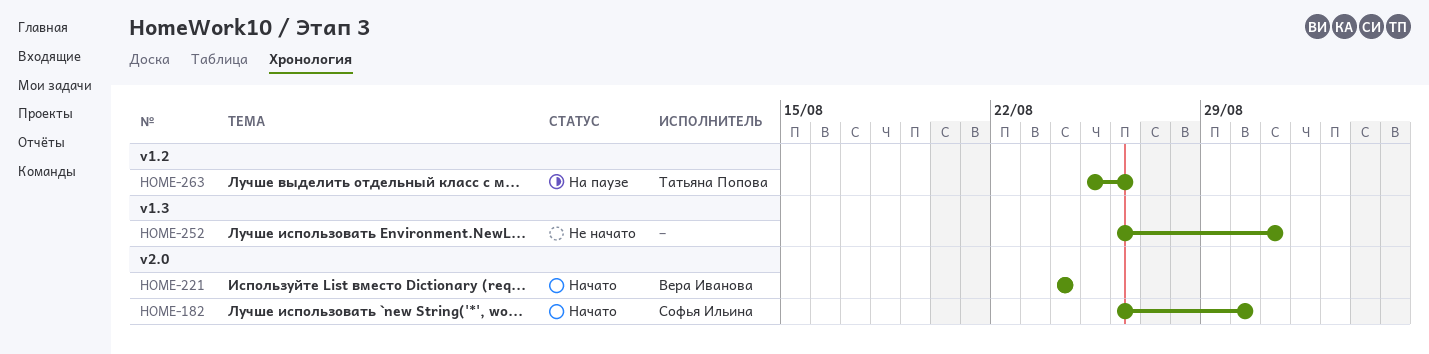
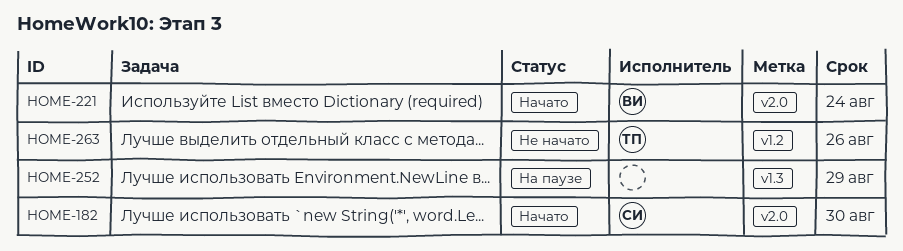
HOME-252, status: Не начато -> На паузе
HOME-252, due: Aug 31 -> Aug 29
HOME-263, status: На паузе -> Не начато

